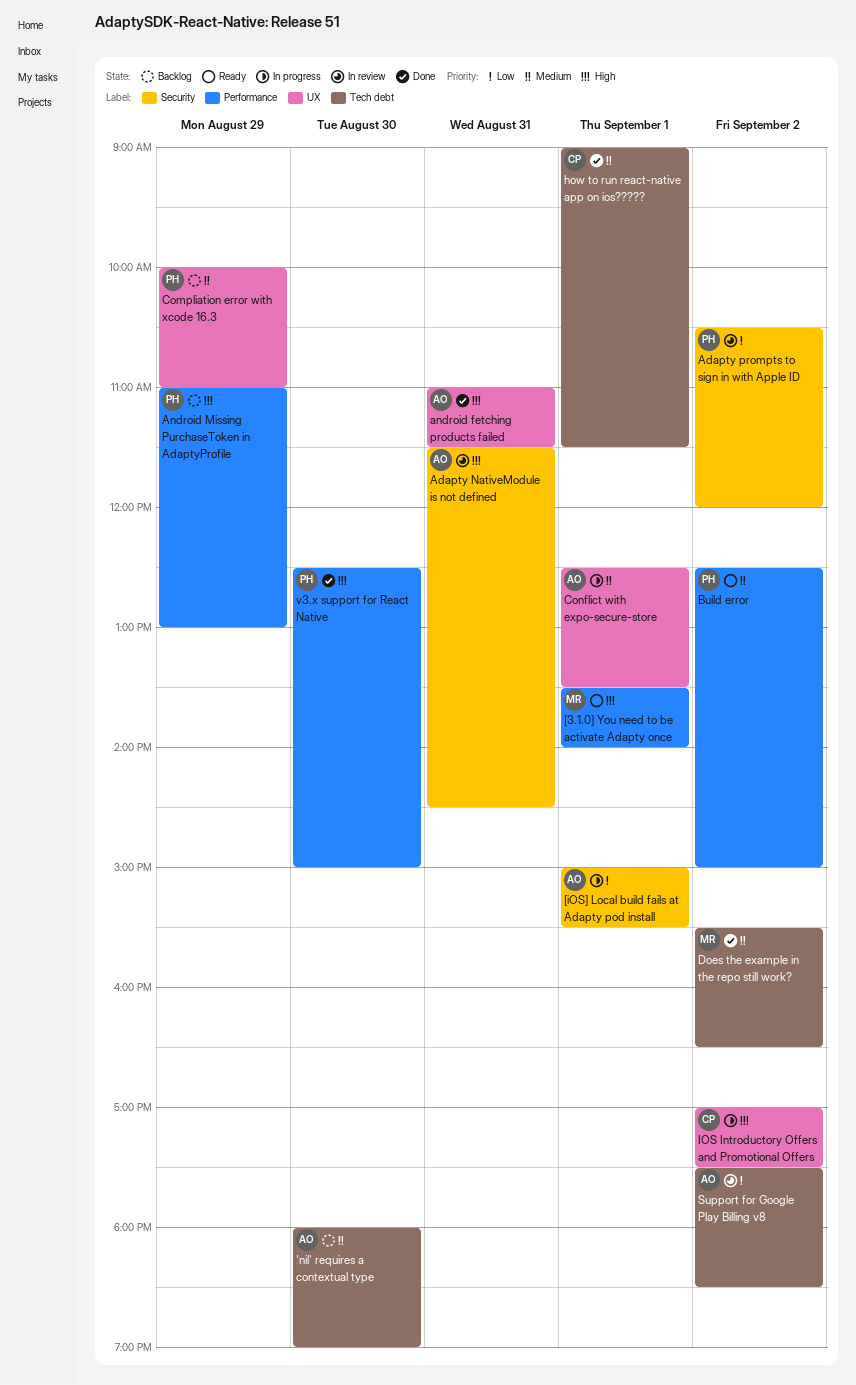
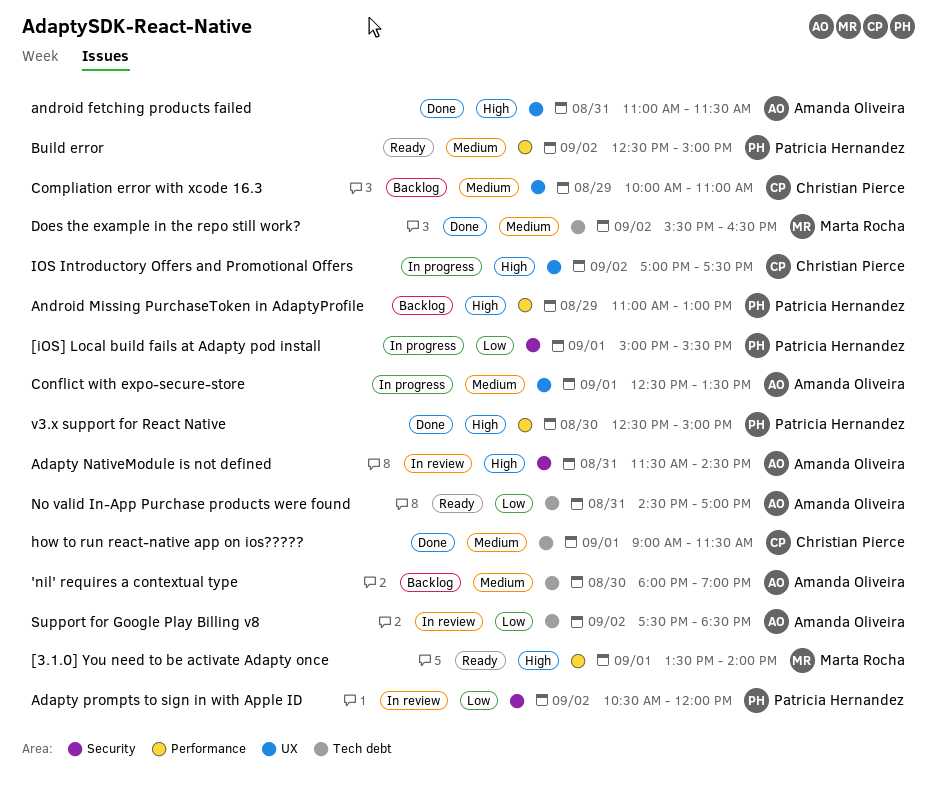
[iOS] Local build fails at Adapty pod install, owner: Amanda Oliveira -> Patricia Hernandez
Compliation error with xcode 16.3, owner: Patricia Hernandez -> Christian Pierce
No valid In-App Purchase products were found: none -> present

